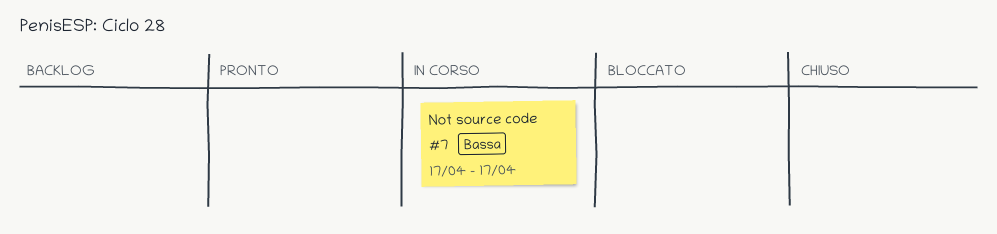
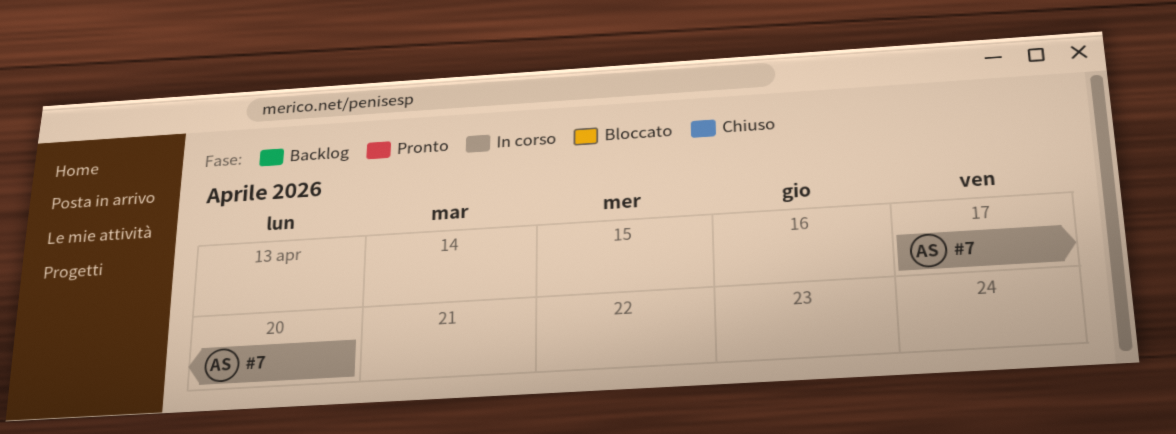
#7, due: Apr 17 -> Apr 20

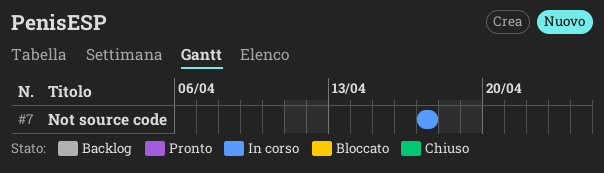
#7, due: Apr 20 -> Apr 17

